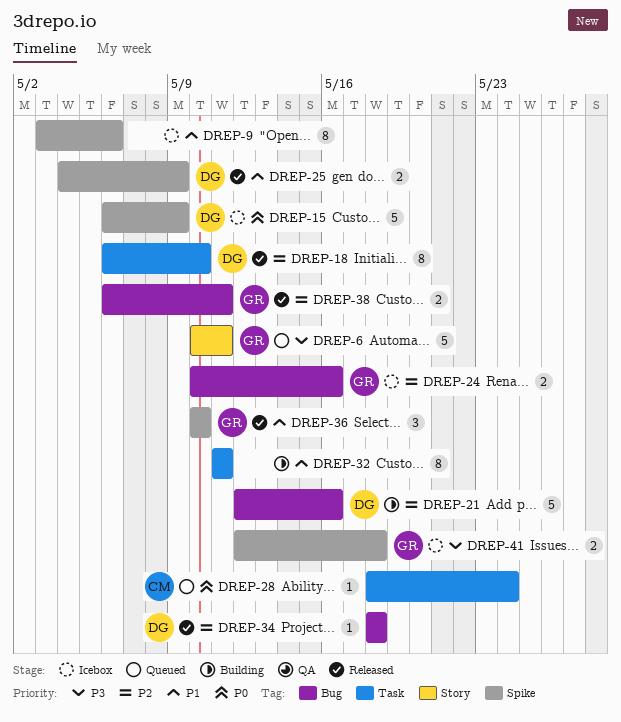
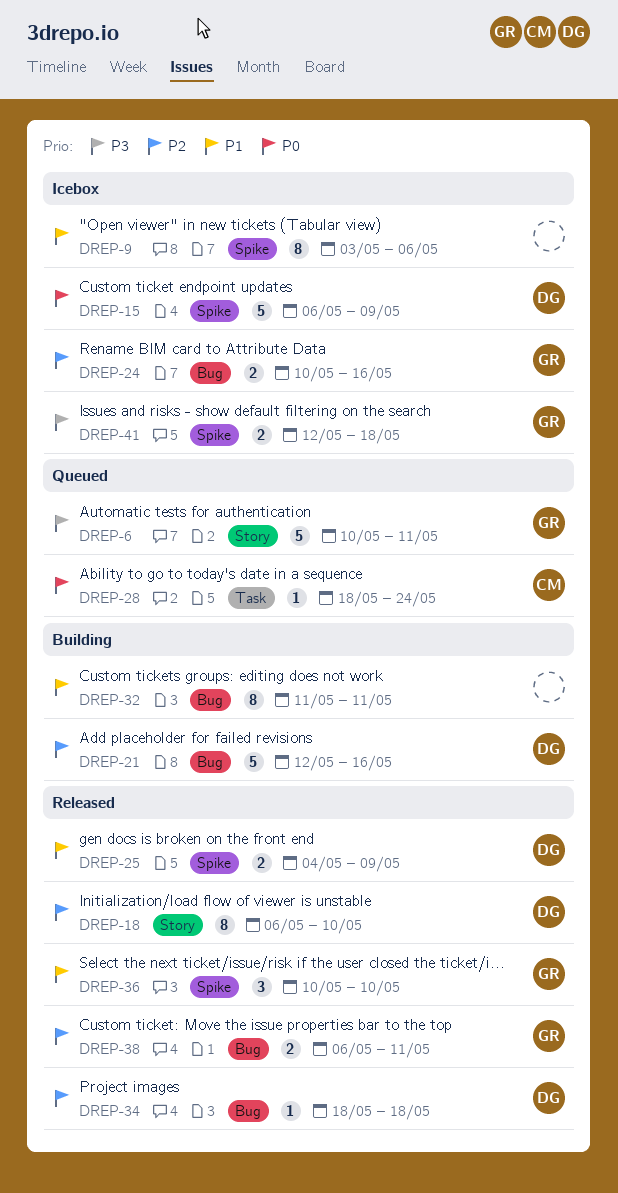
DREP-18, label: Task -> Story
DREP-32, label: Task -> Bug

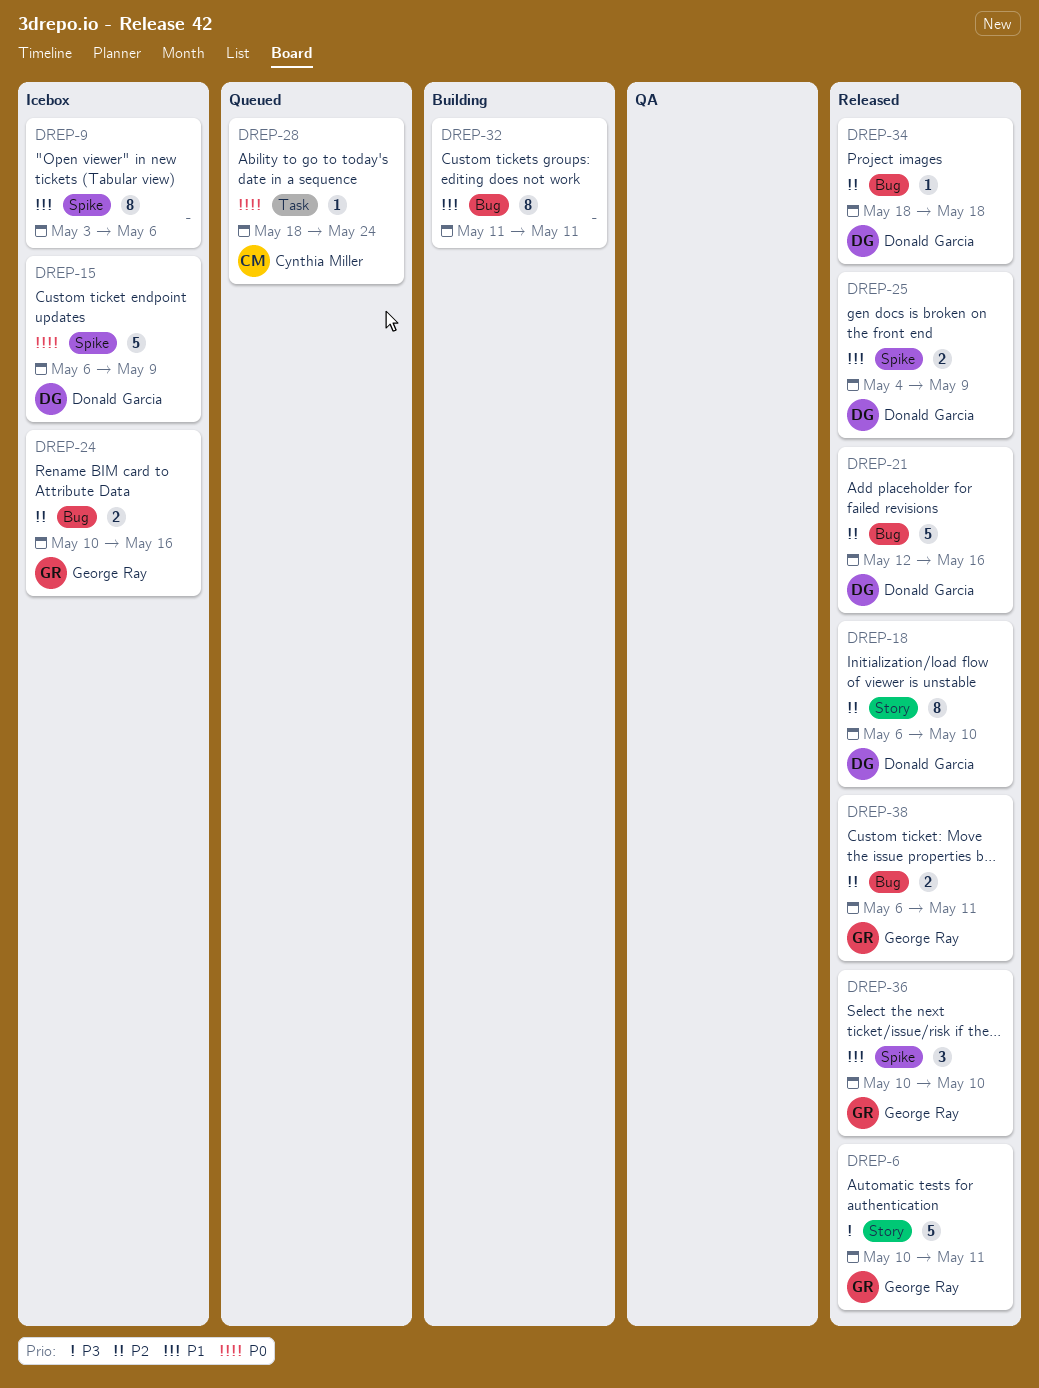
DREP-6, status: Queued -> Released
DREP-21, status: Building -> Released
DREP-41: present -> none

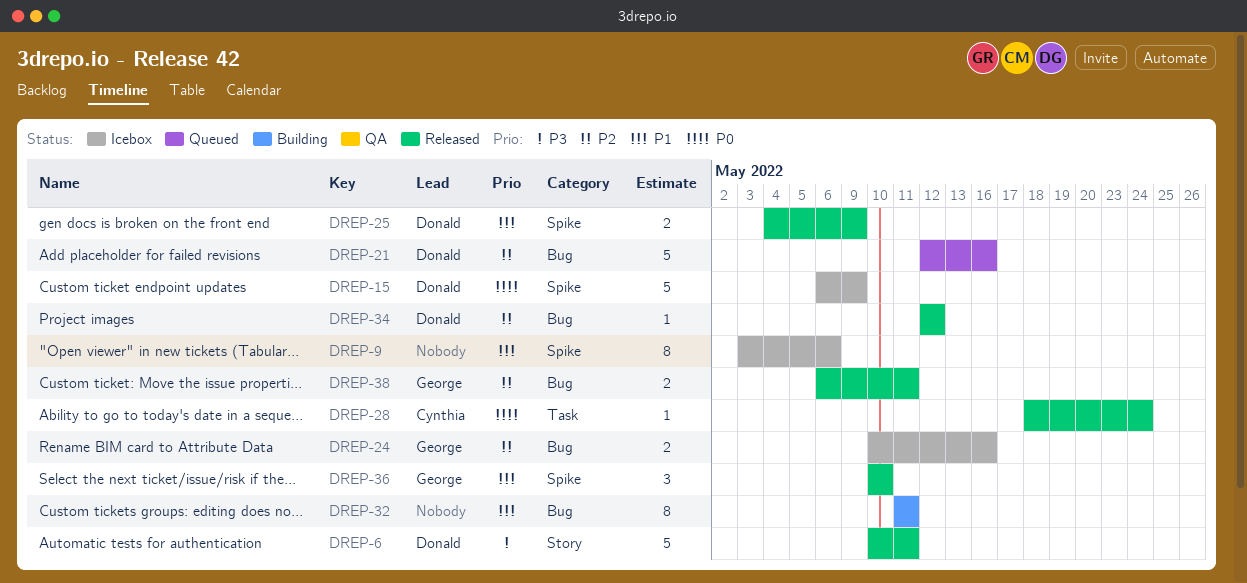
DREP-6, owner: George Ray -> Donald Garcia
DREP-18: present -> none
DREP-21, status: Released -> Queued
DREP-28, status: Queued -> Released
DREP-34, start: May 18 -> May 12
DREP-34, due: May 18 -> May 12

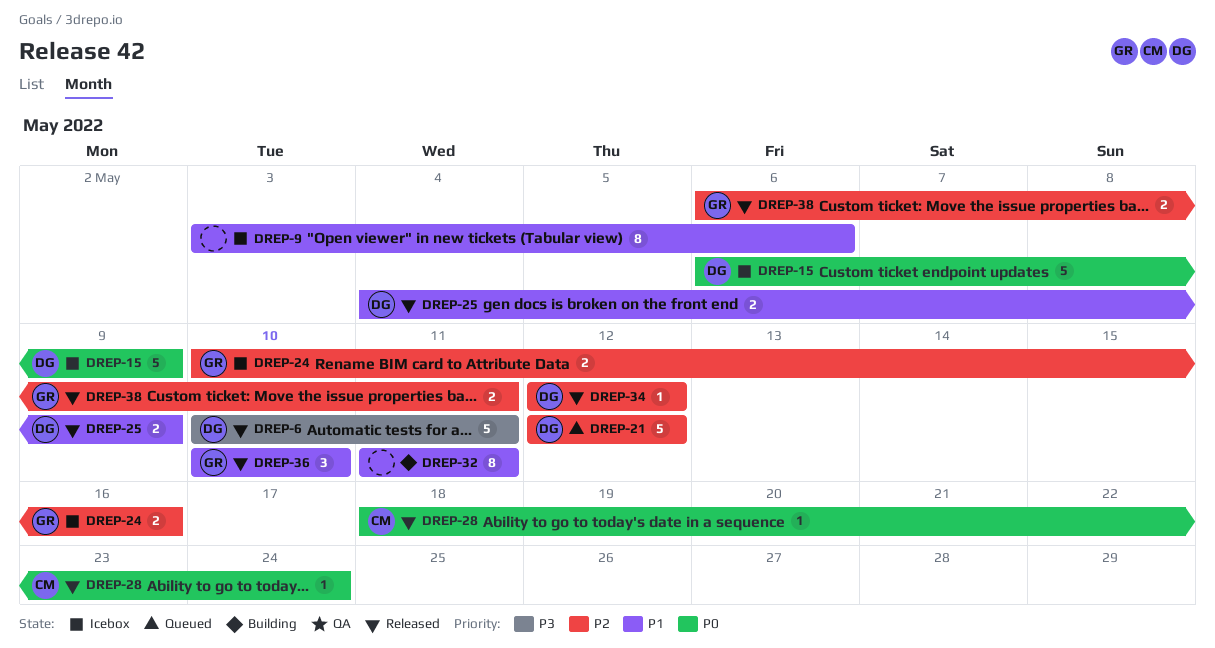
DREP-21, due: May 16 -> May 12

